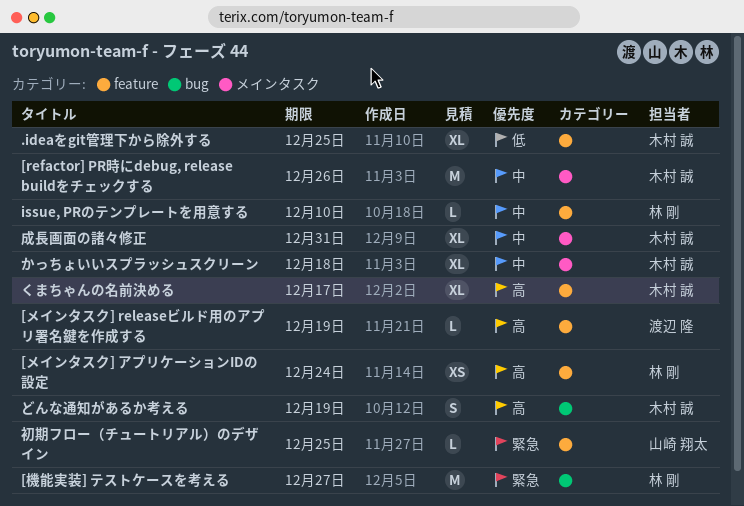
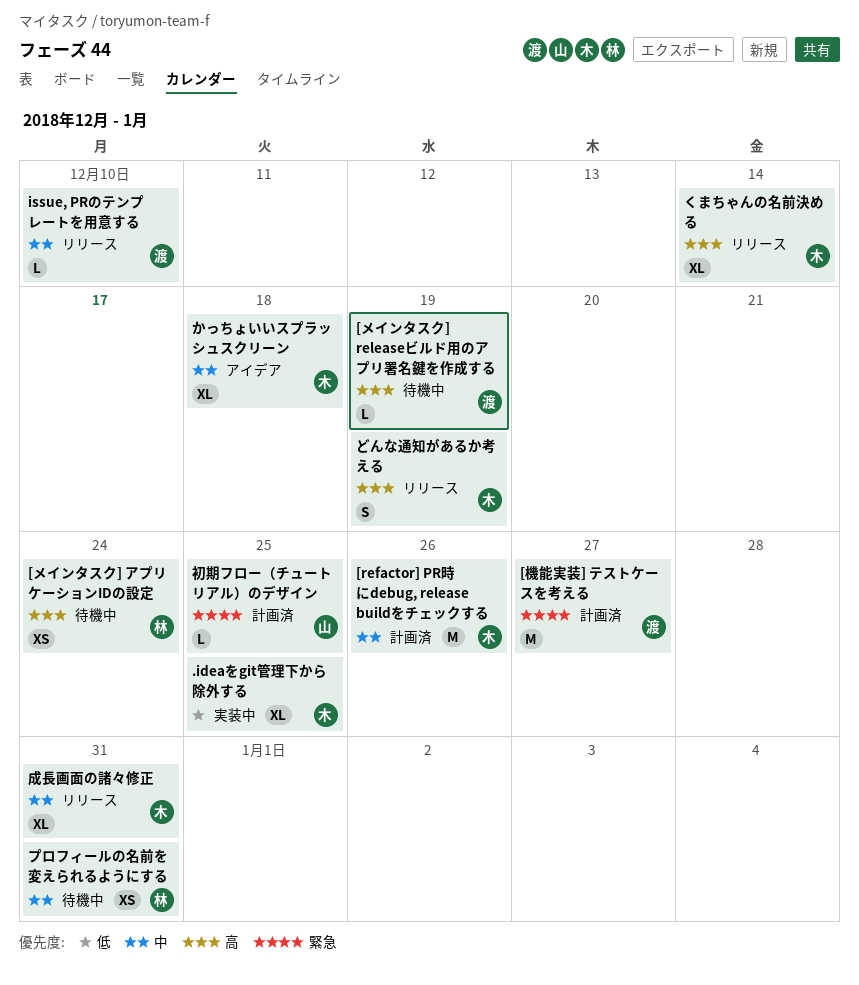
[機能実装] テストケースを考える, owner: 林 剛 -> 渡辺 隆
issue, PRのテンプレートを用意する, owner: 林 剛 -> 渡辺 隆
くまちゃんの名前決める, due: Dec 17 -> Dec 14
プロフィールの名前を変えられるようにする: none -> present

